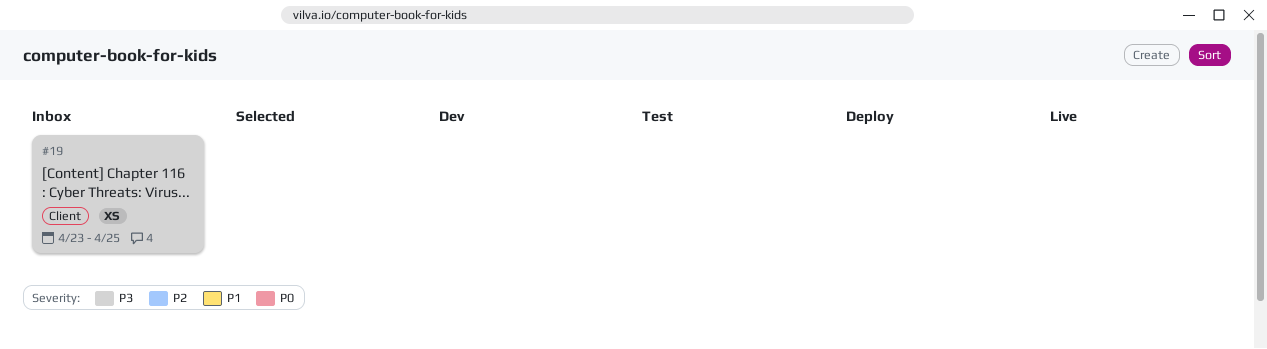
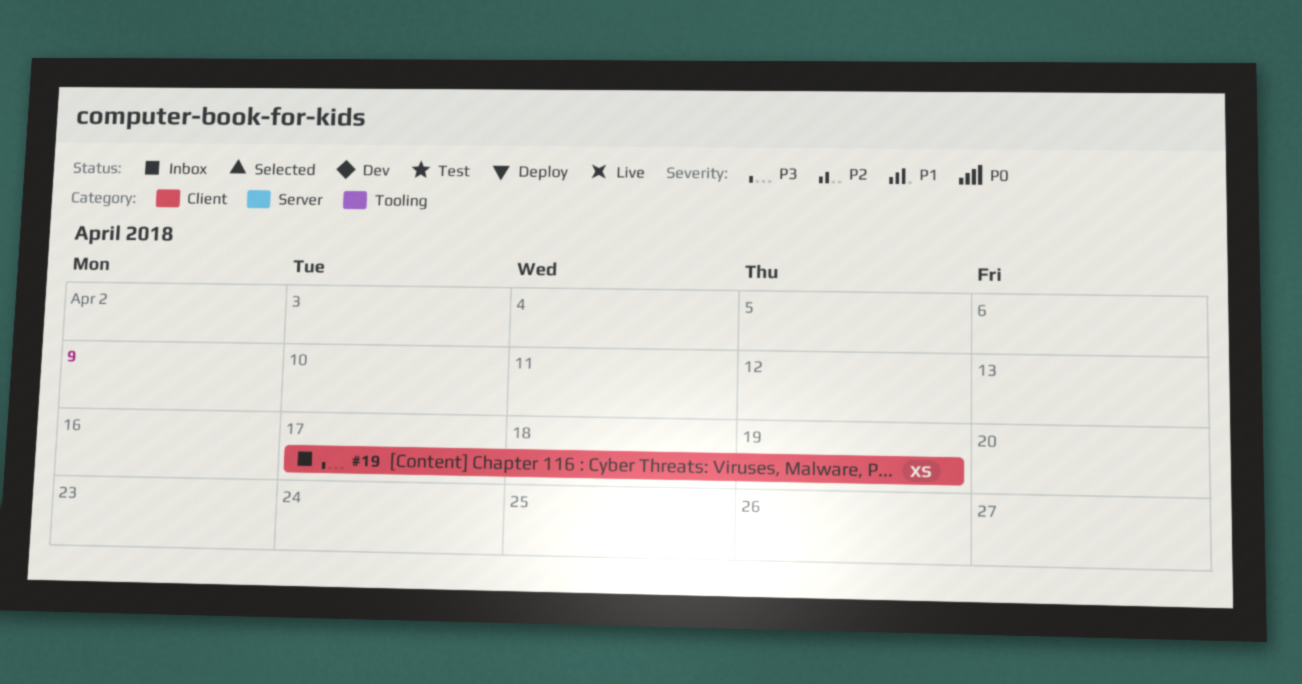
#19, start: Apr 23 -> Apr 17
#19, due: Apr 25 -> Apr 19

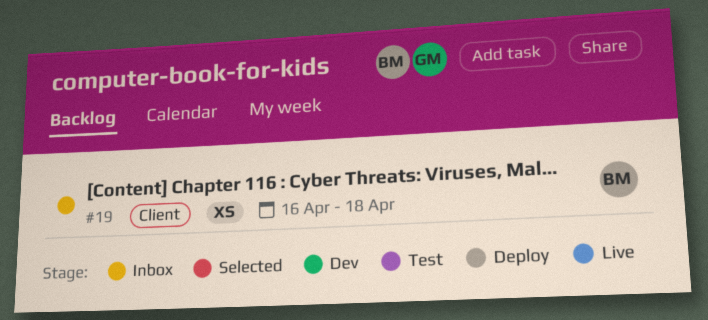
#19, start: Apr 17 -> Apr 16
#19, due: Apr 19 -> Apr 18

